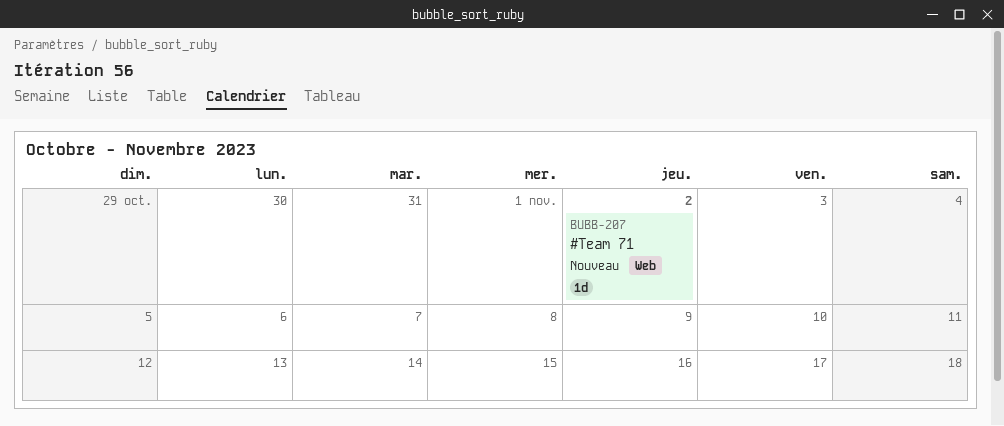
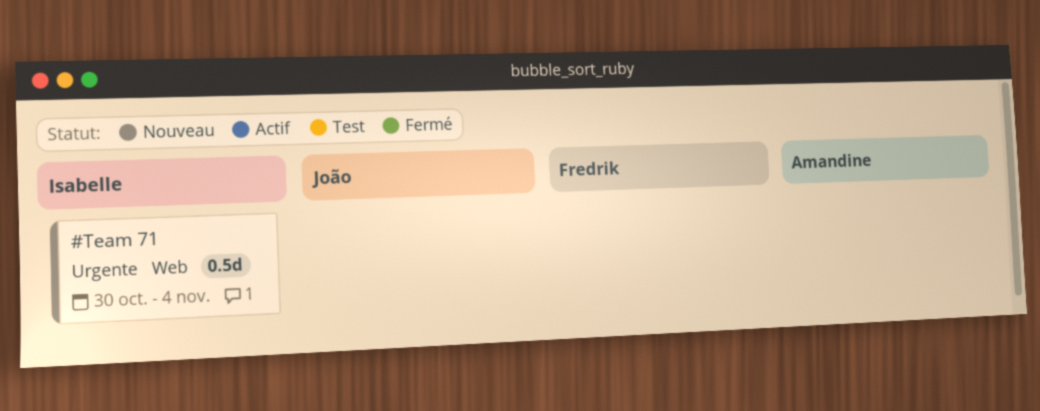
#Team 71, estimate: 1d -> 0.5d
#Team 71, due: Nov 2 -> Nov 4

